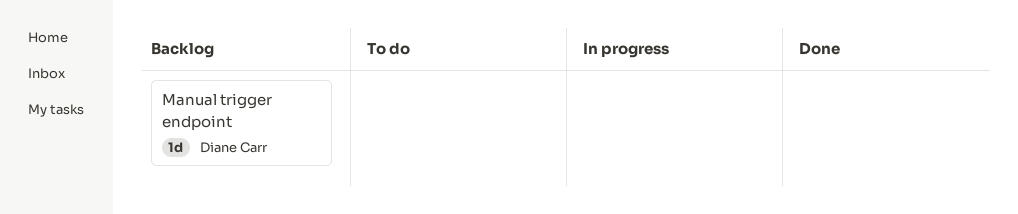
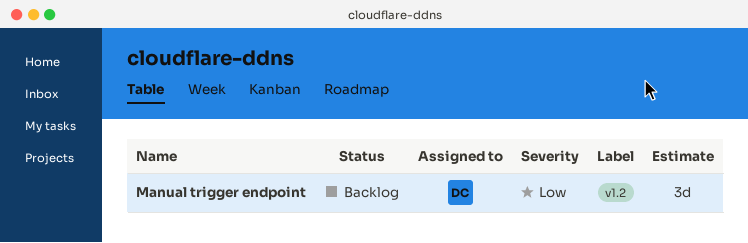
Manual trigger endpoint, estimate: 1d -> 3d

